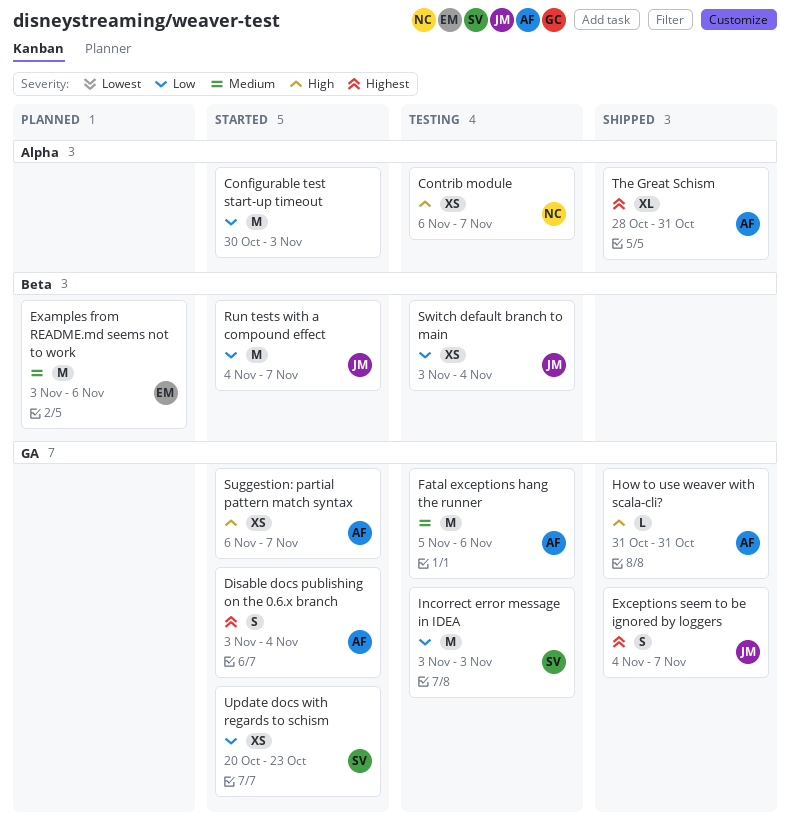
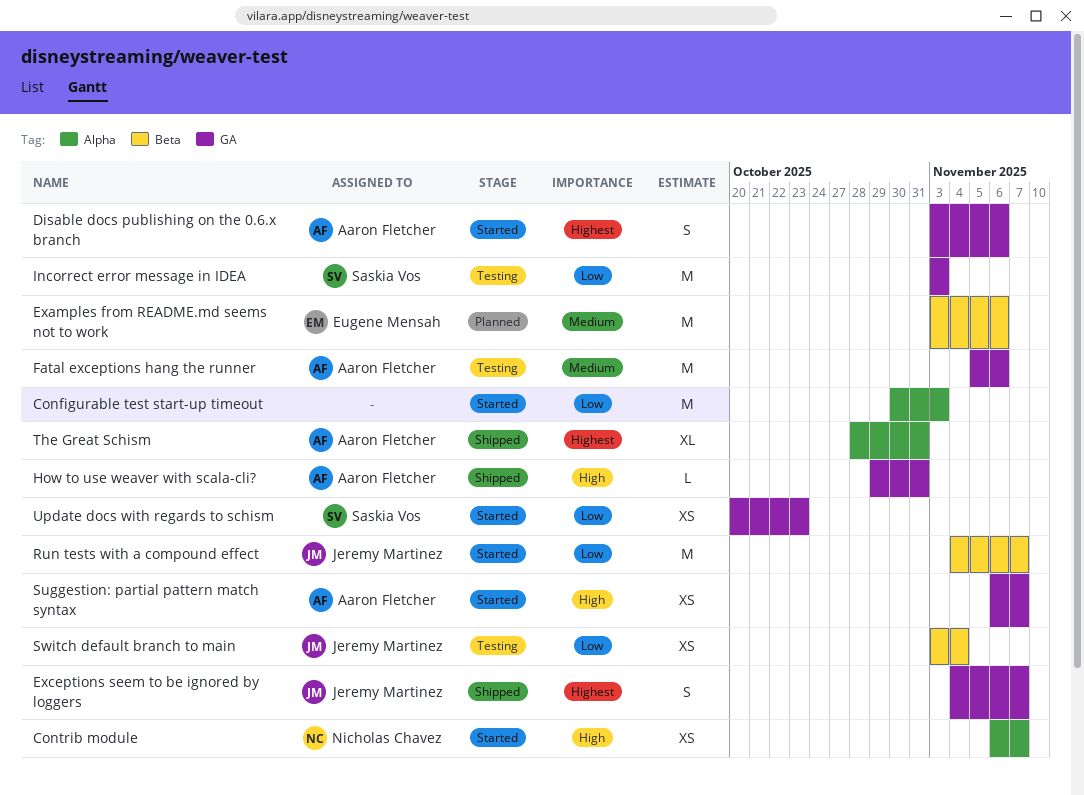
Contrib module, status: Testing -> Started
Disable docs publishing on the 0.6.x branch, due: Nov 4 -> Nov 6
How to use weaver with scala-cli?, start: Oct 31 -> Oct 29

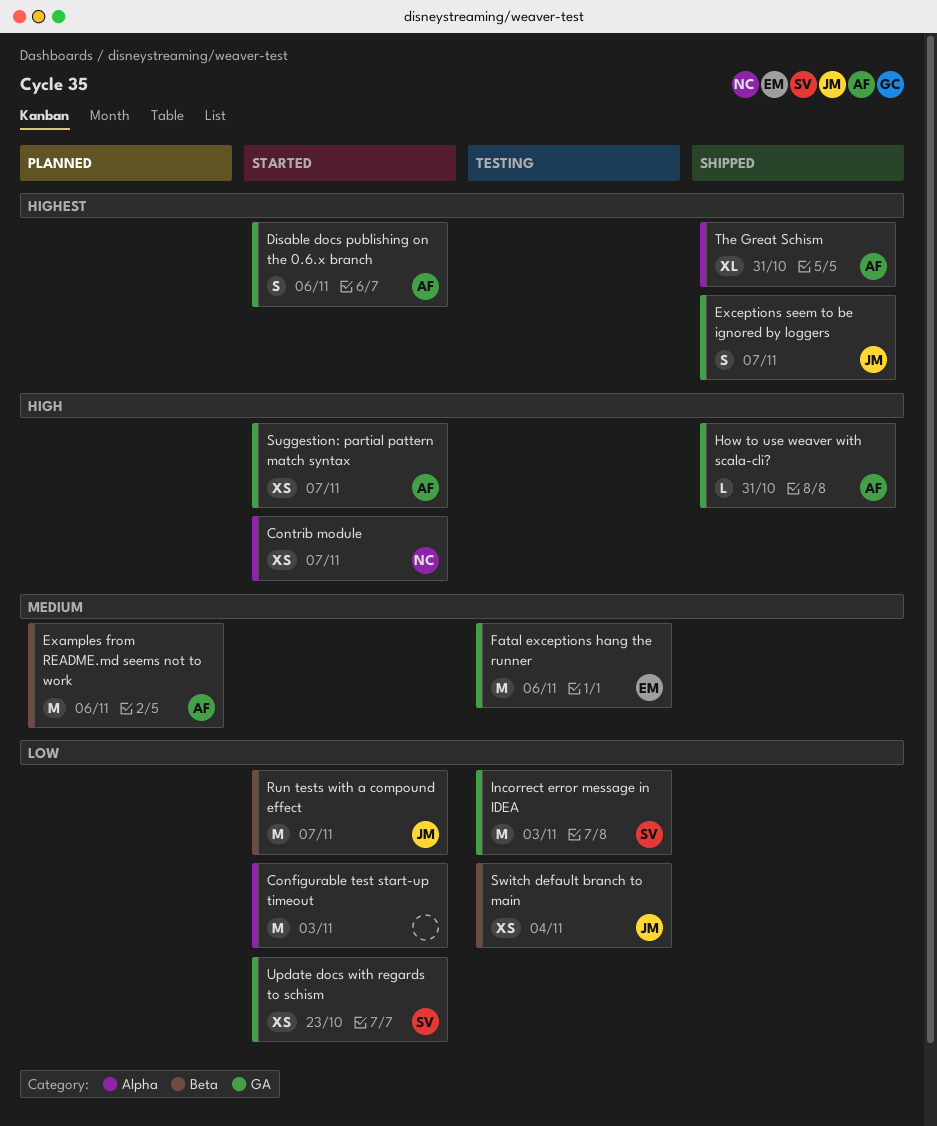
Examples from README.md seems not to work, owner: Eugene Mensah -> Aaron Fletcher
Fatal exceptions hang the runner, owner: Aaron Fletcher -> Eugene Mensah

